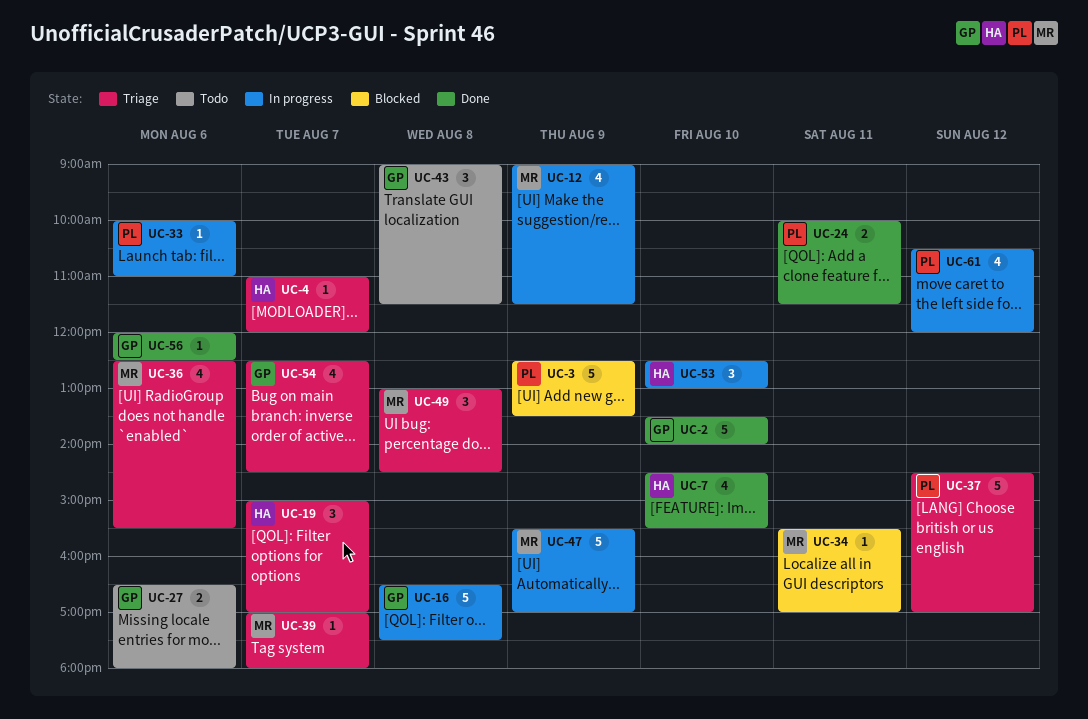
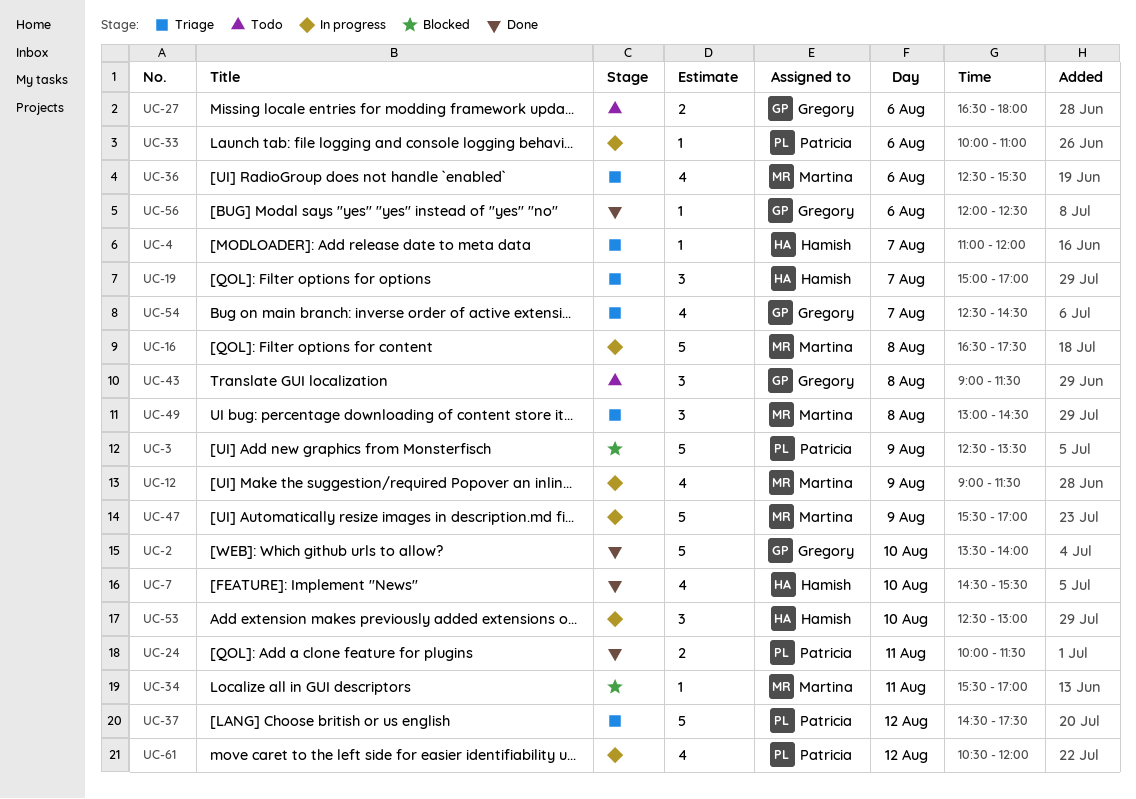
UC-16, owner: Gregory -> Martina
UC-37, ends: 17:00 -> 17:30
UC-39: present -> none

